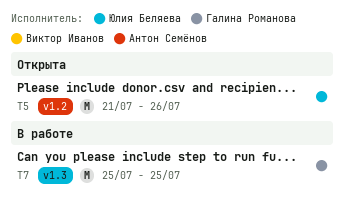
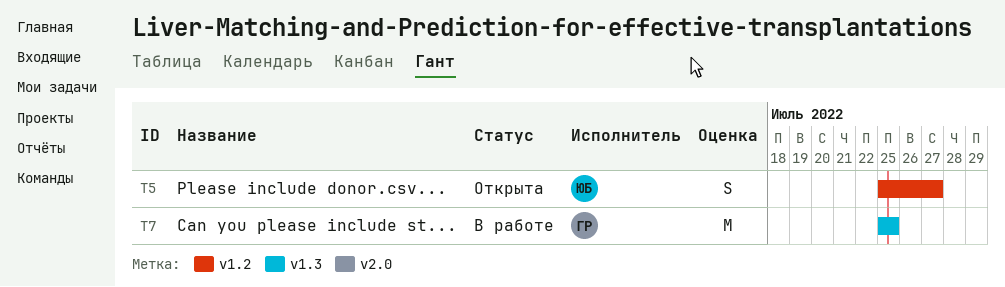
T5, estimate: M -> S
T5, start: Jul 21 -> Jul 25
T5, due: Jul 26 -> Jul 27

